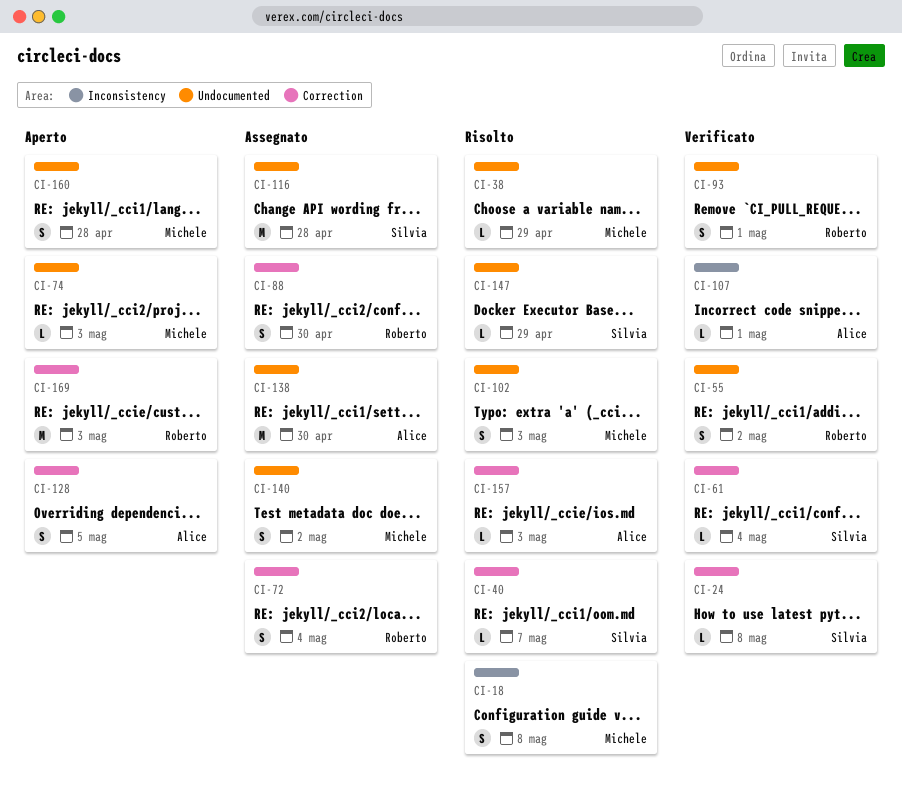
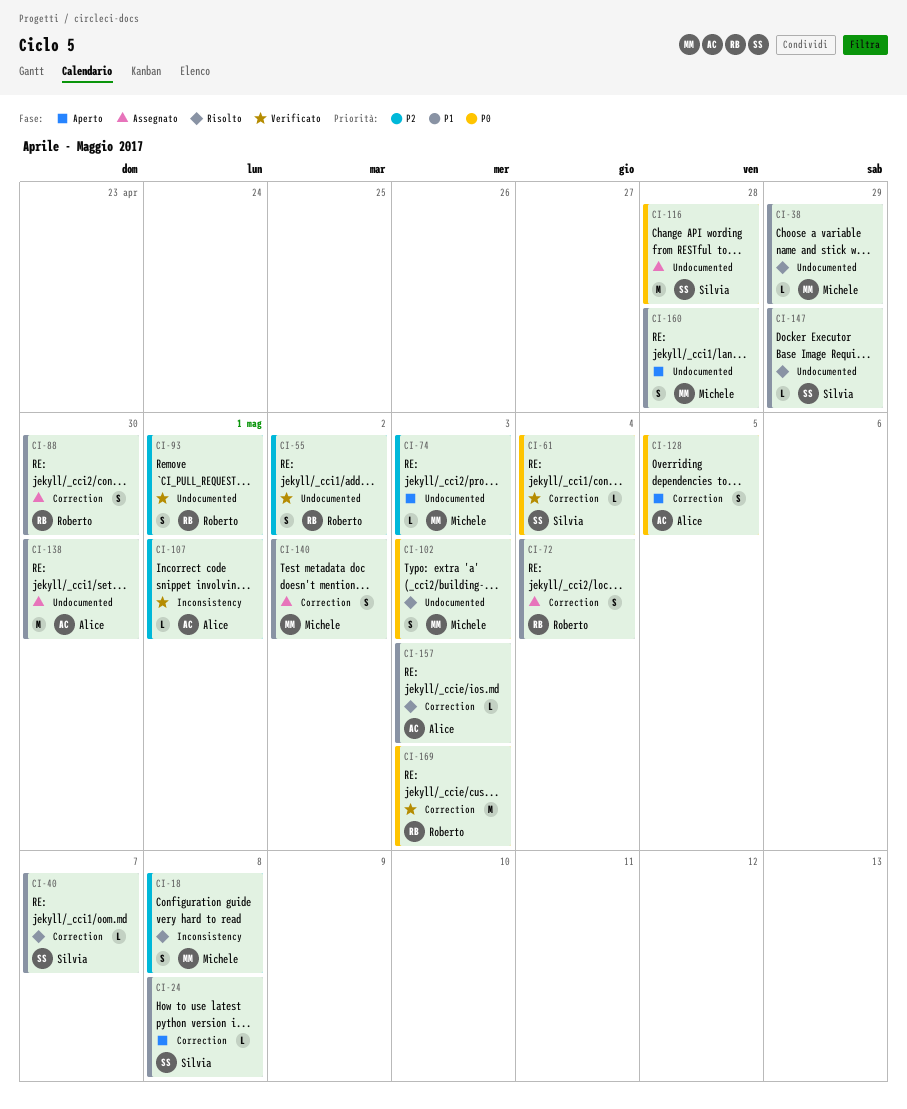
CI-24, status: Verificato -> Aperto
CI-140, label: Undocumented -> Correction
CI-169, status: Aperto -> Verificato

